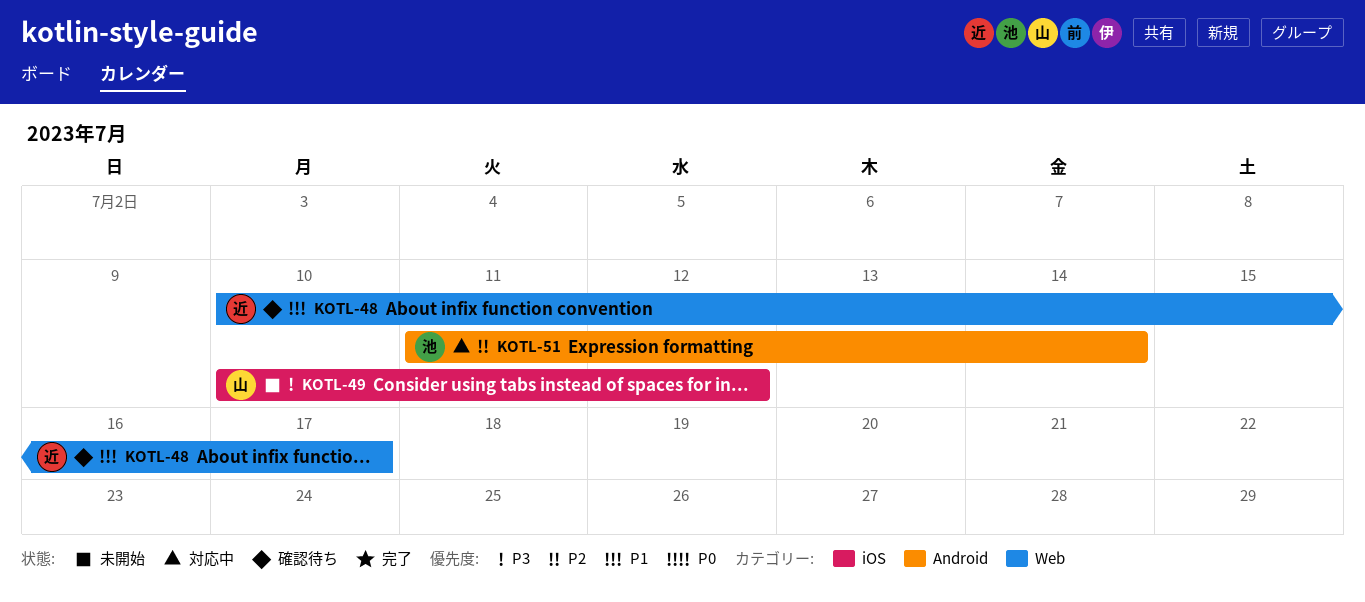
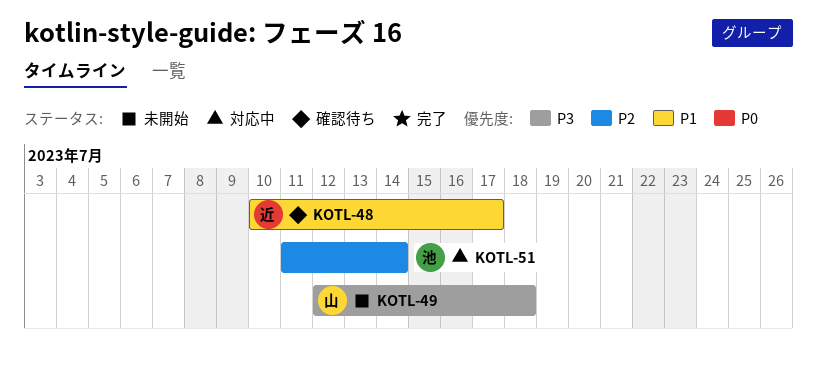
KOTL-49, start: Jul 10 -> Jul 12
KOTL-49, due: Jul 12 -> Jul 18

